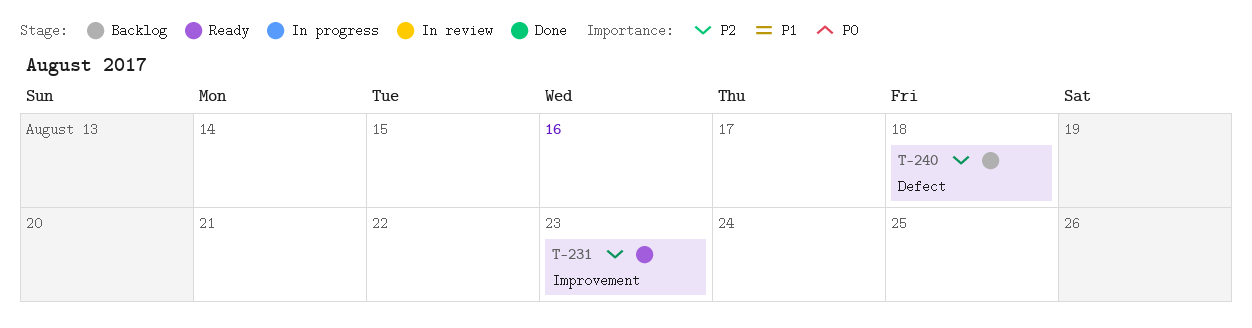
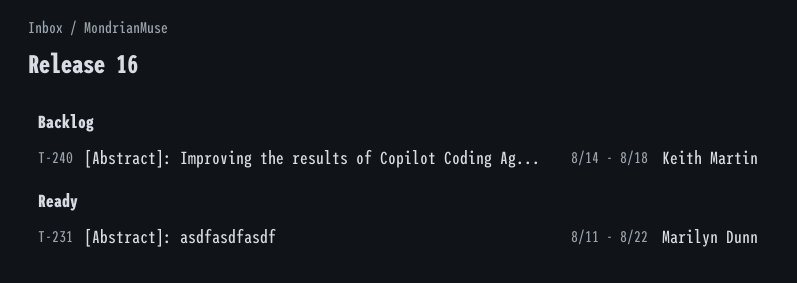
T-231, due: Aug 23 -> Aug 22

